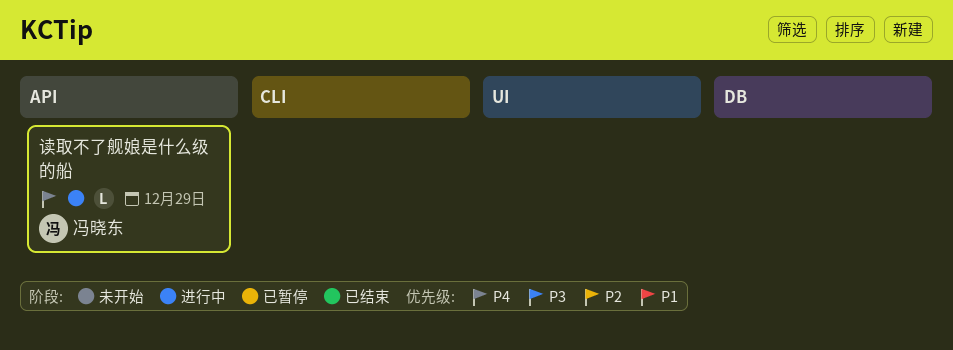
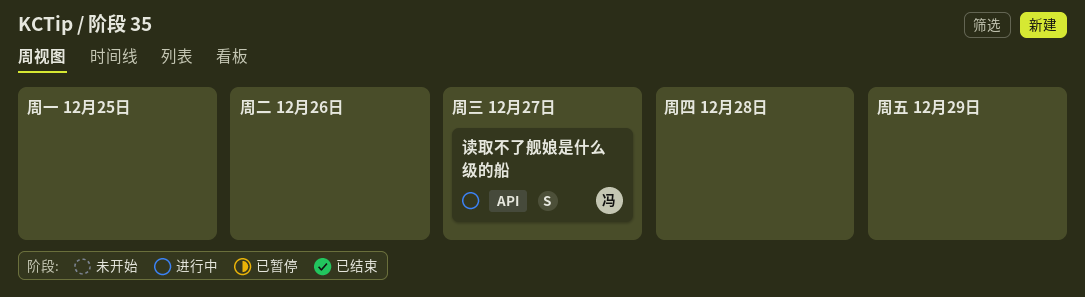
读取不了舰娘是什么级的船, estimate: L -> S
读取不了舰娘是什么级的船, due: Dec 29 -> Dec 27

